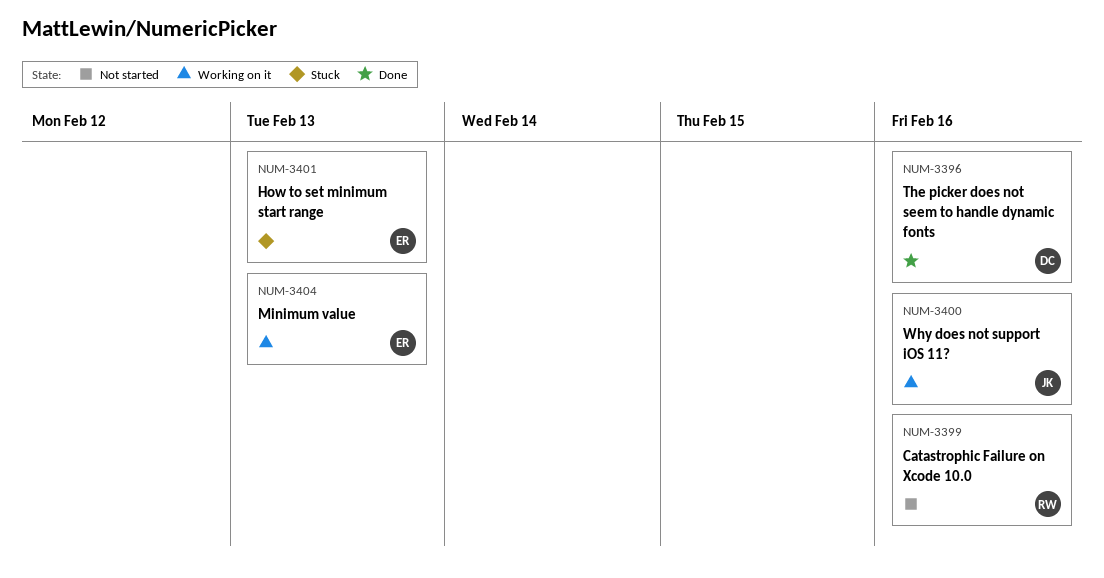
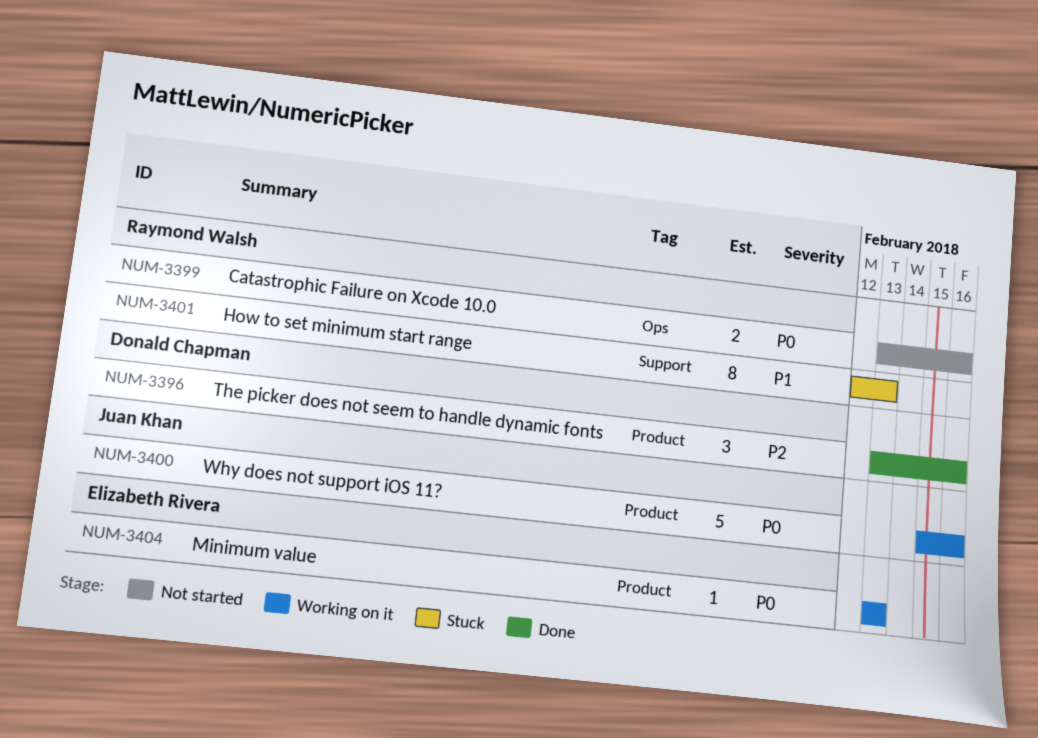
NUM-3401, owner: Elizabeth Rivera -> Raymond Walsh

